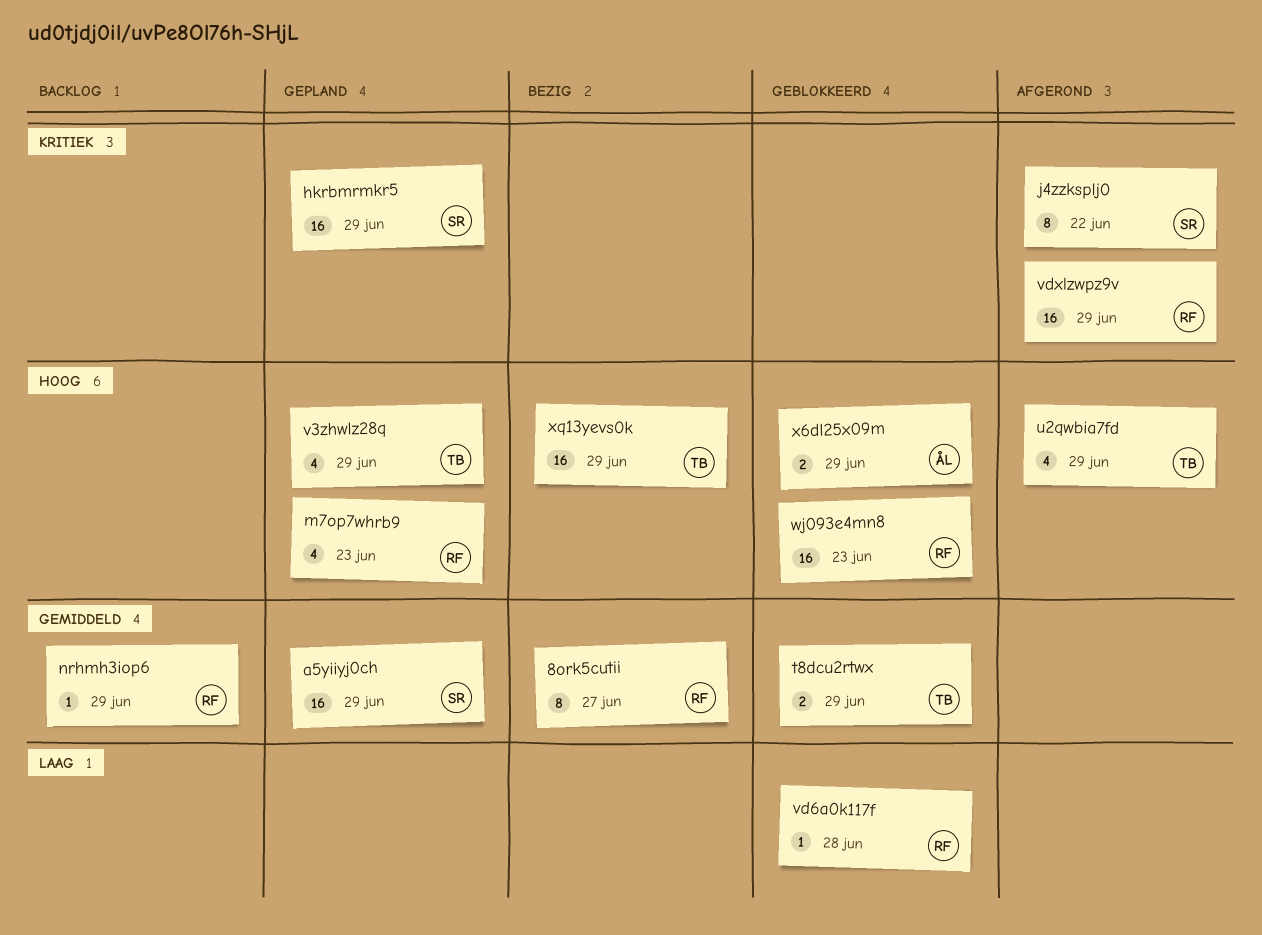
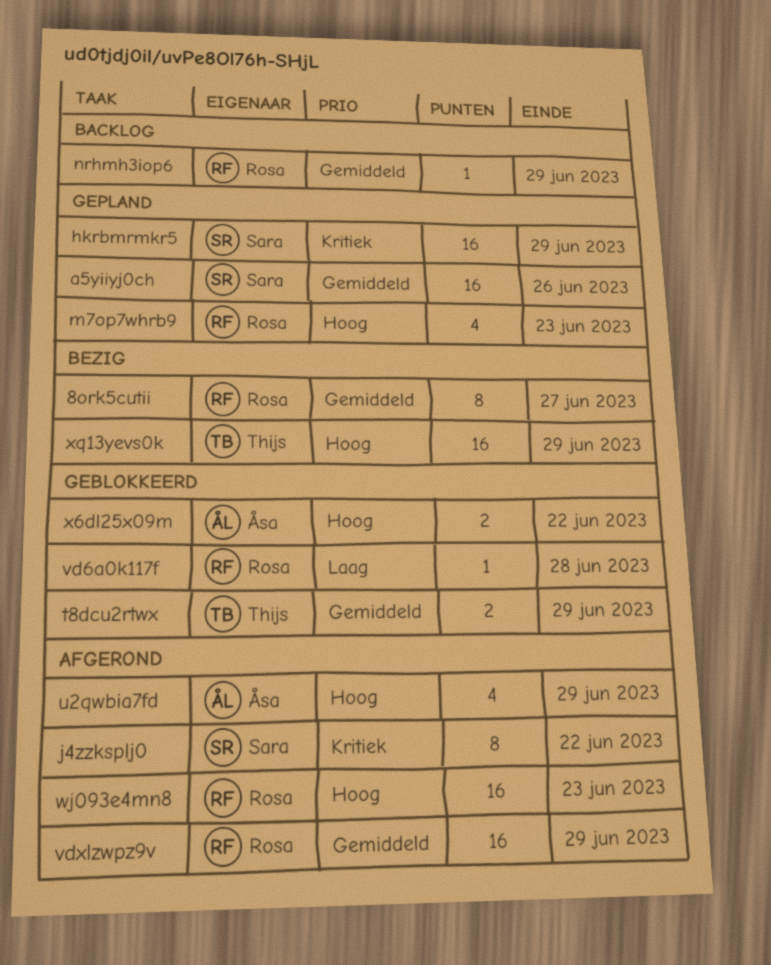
a5yiiyj0ch, due: Jun 29 -> Jun 26
u2qwbia7fd, owner: Thijs -> Åsa
v3zhwlz28q: present -> none
vdxlzwpz9v, priority: Kritiek -> Gemiddeld
wj093e4mn8, status: Geblokkeerd -> Afgerond
x6dl25x09m, due: Jun 29 -> Jun 22

